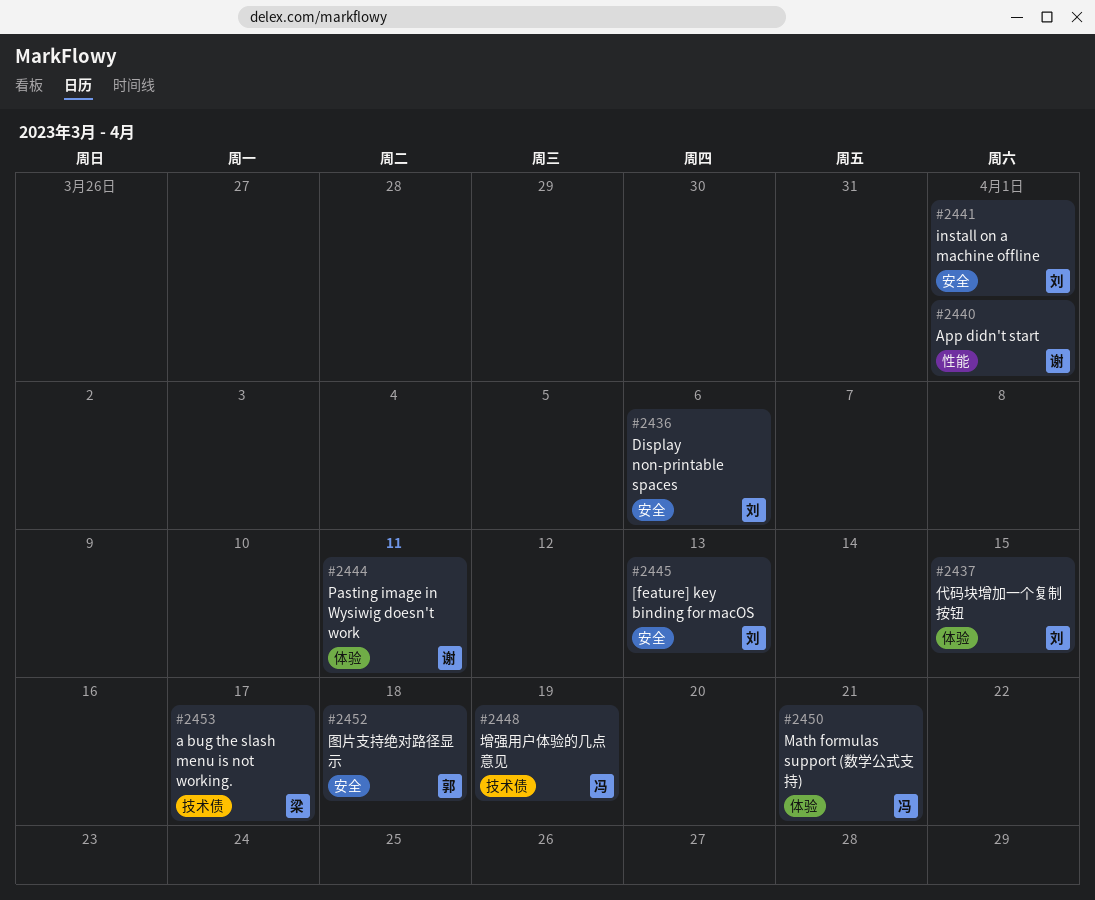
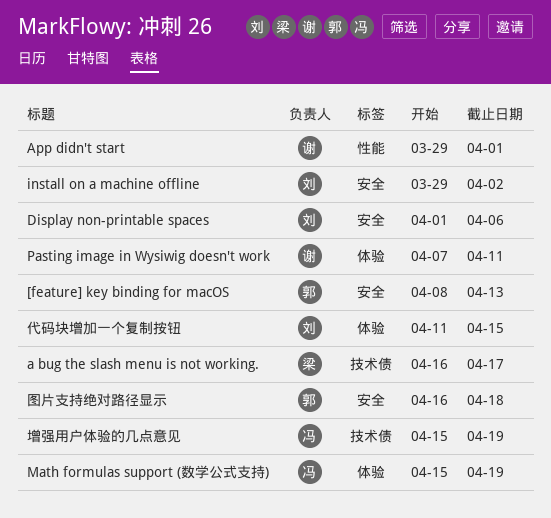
[feature] key binding for macOS, owner: 刘 -> 郭
install on a machine offline, due: Apr 1 -> Apr 2
Math formulas support (数学公式支持), due: Apr 21 -> Apr 19

